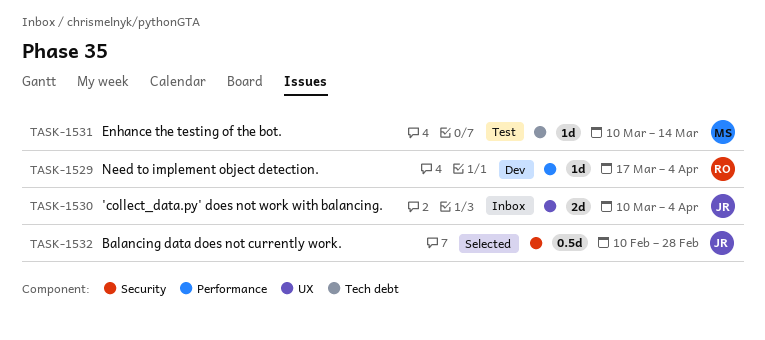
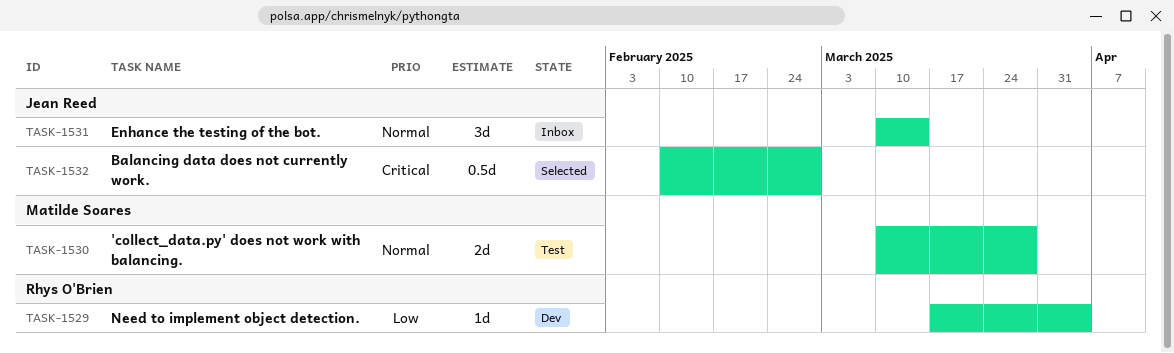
TASK-1530, status: Inbox -> Test
TASK-1530, owner: Jean Reed -> Matilde Soares
TASK-1530, due: Apr 4 -> Mar 28
TASK-1531, status: Test -> Inbox
TASK-1531, owner: Matilde Soares -> Jean Reed
TASK-1531, estimate: 1d -> 3d

